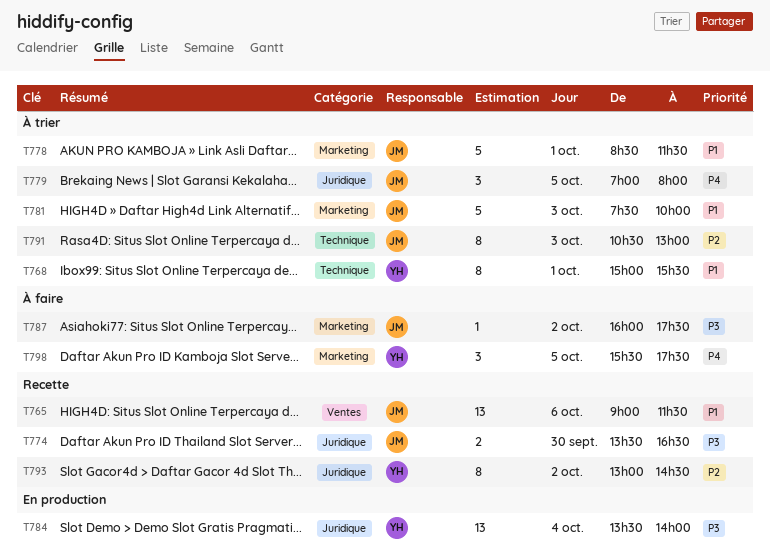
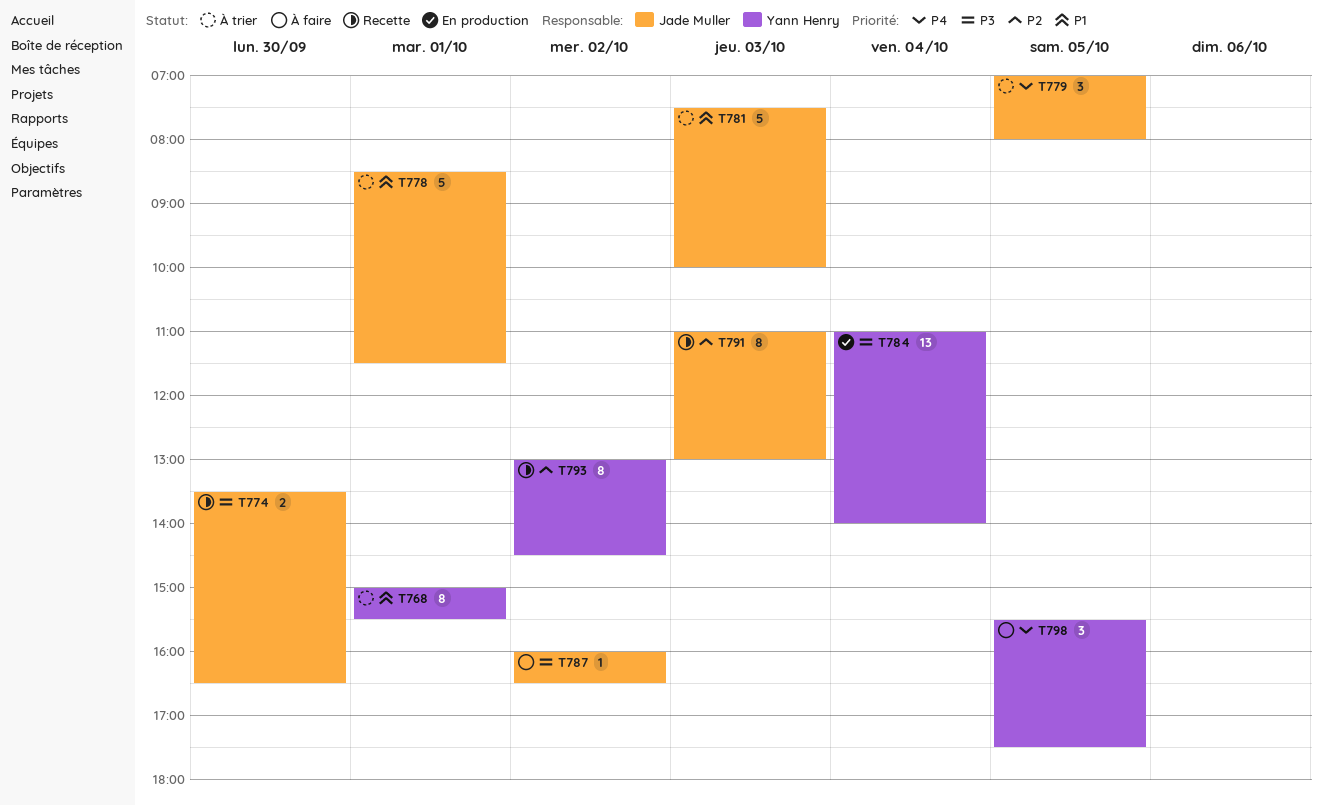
T765: present -> none
T784, begins: 13:30 -> 11:00
T787, ends: 17:30 -> 16:30
T791, status: À trier -> Recette
T791, begins: 10:30 -> 11:00

